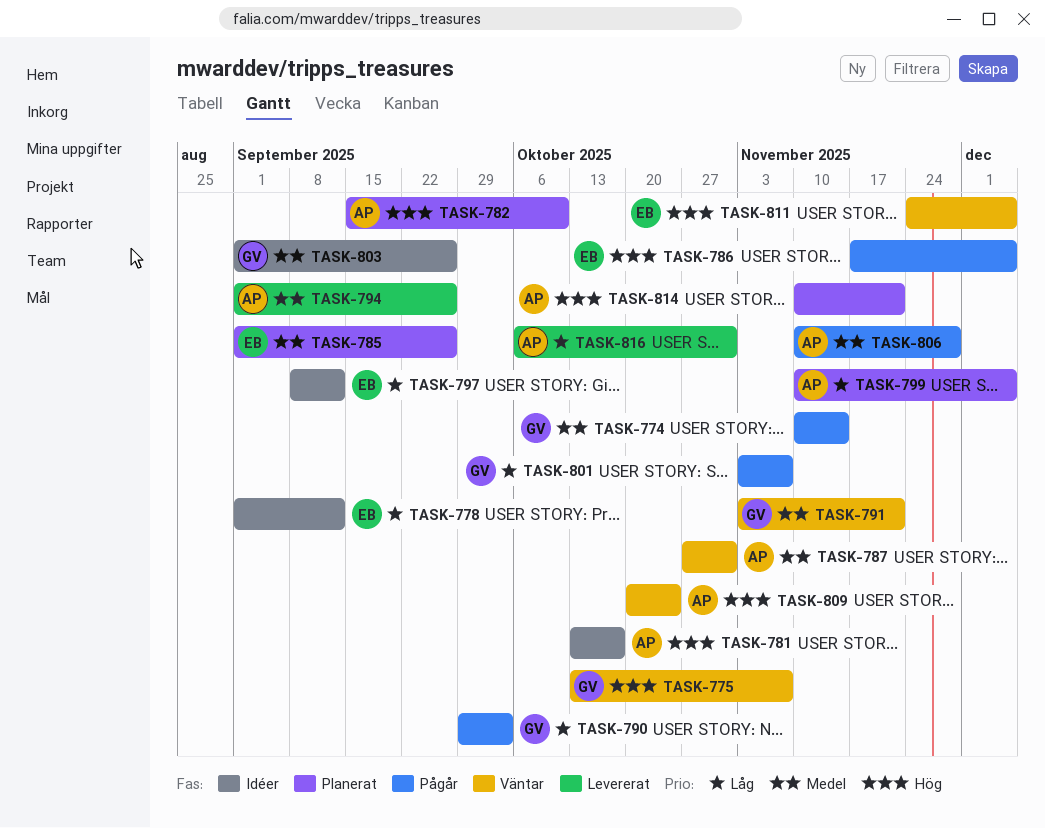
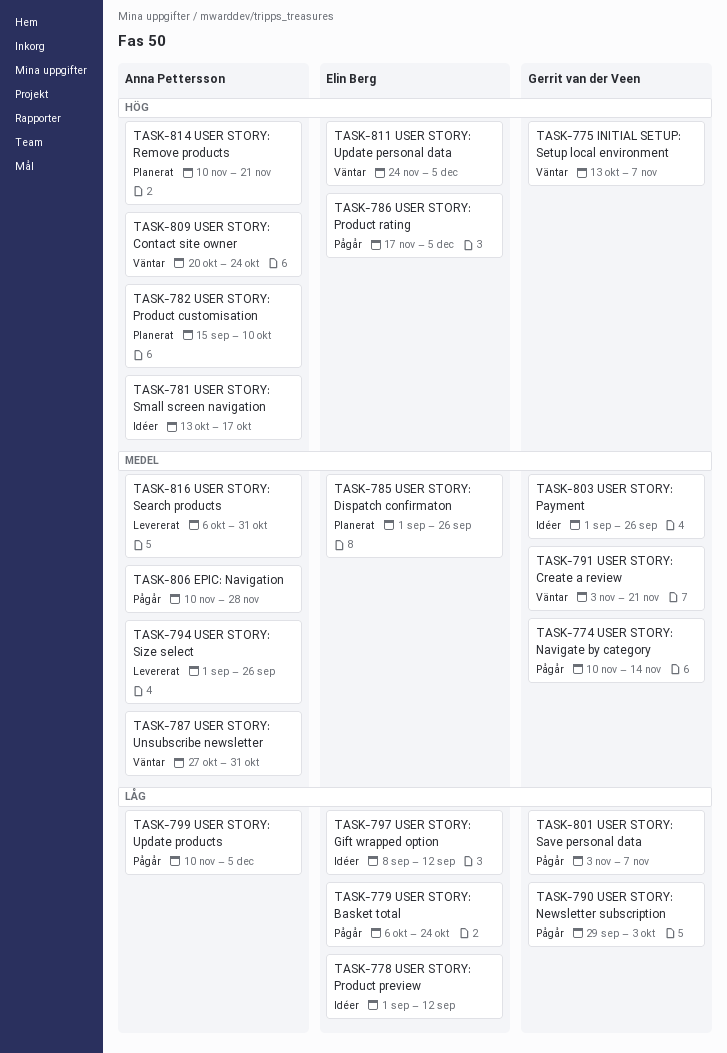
TASK-779: none -> present
TASK-799, status: Planerat -> Pågår
TASK-816, priority: Låg -> Medel

